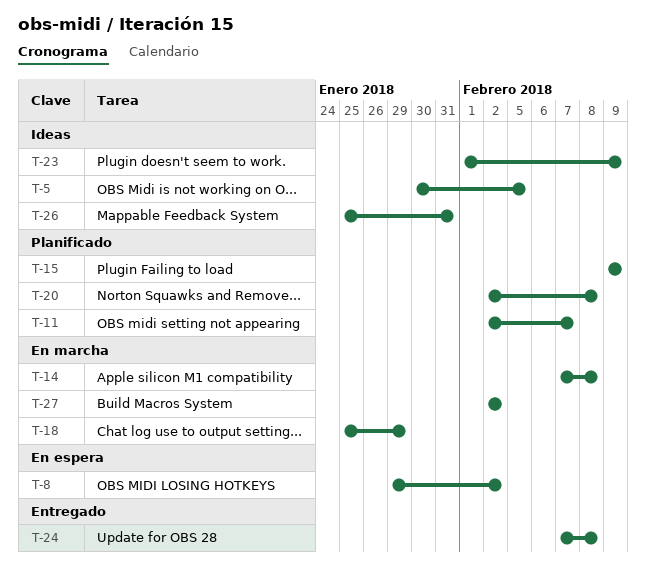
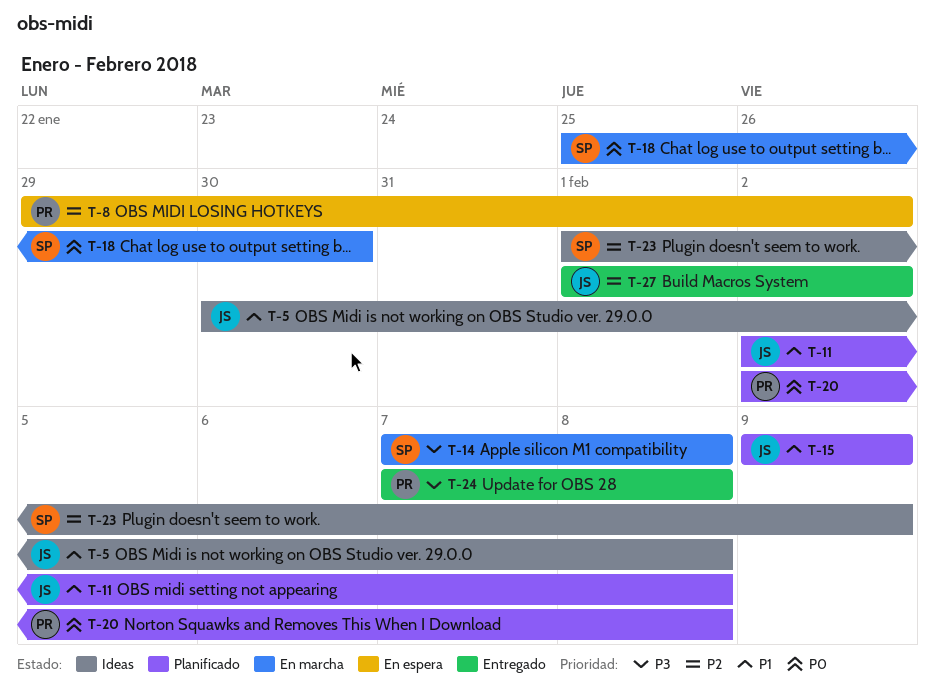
T-5, due: Feb 5 -> Feb 8
T-11, due: Feb 7 -> Feb 8
T-18, due: Jan 29 -> Jan 30
T-26: present -> none
T-27, status: En marcha -> Entregado
T-27, start: Feb 2 -> Feb 1

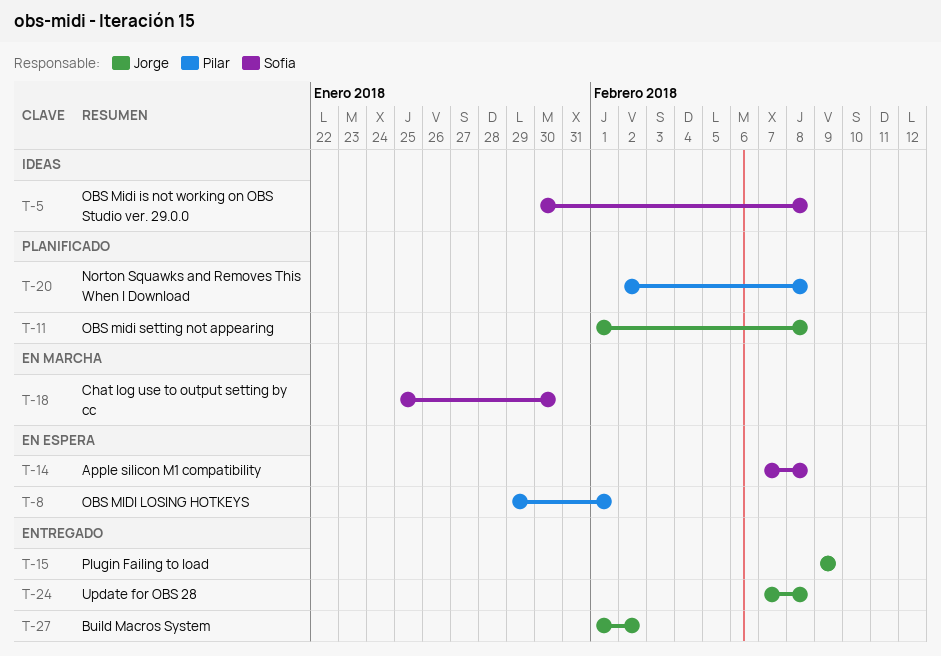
T-5, owner: Jorge -> Sofia
T-8, due: Feb 2 -> Feb 1
T-11, start: Feb 2 -> Feb 1
T-14, status: En marcha -> En espera
T-15, status: Planificado -> Entregado
T-23: present -> none
T-24, owner: Pilar -> Jorge

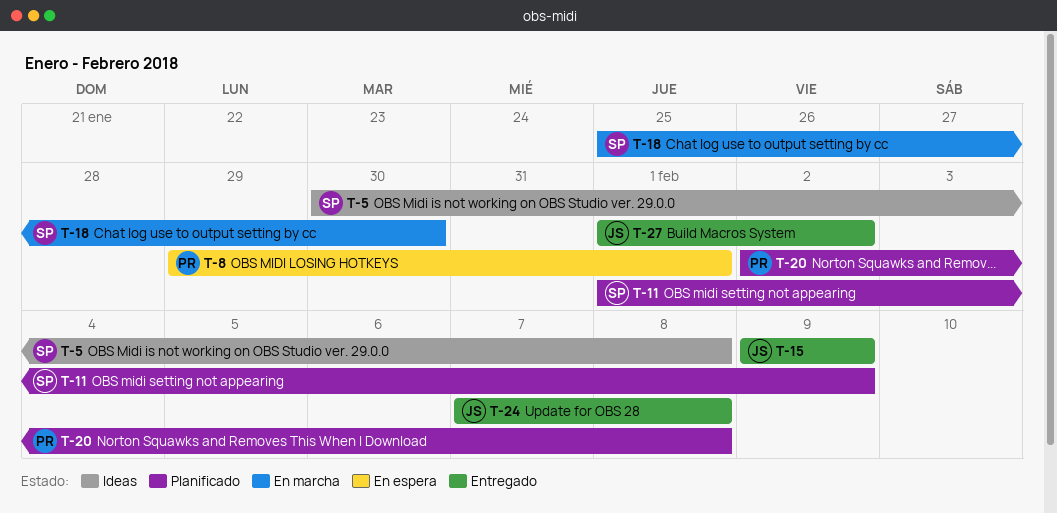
T-11, owner: Jorge -> Sofia
T-11, due: Feb 8 -> Feb 9
T-14: present -> none

